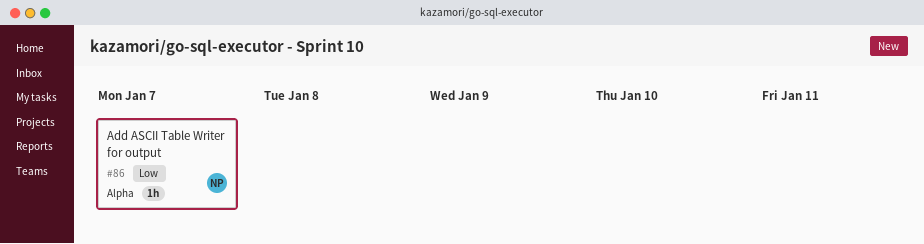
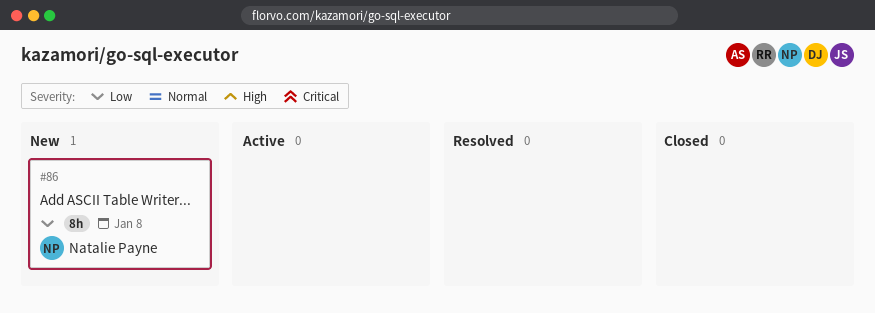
#86, estimate: 1h -> 8h
#86, due: Jan 7 -> Jan 8

